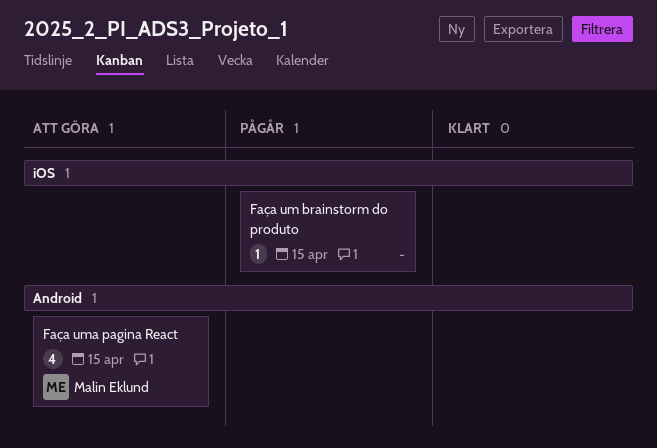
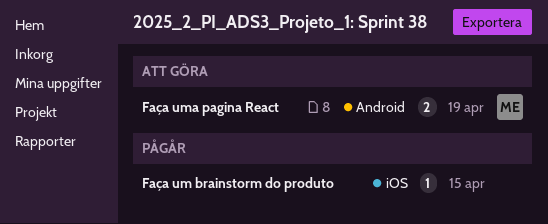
Faça uma pagina React, estimate: 4 -> 2
Faça uma pagina React, due: Apr 15 -> Apr 19

